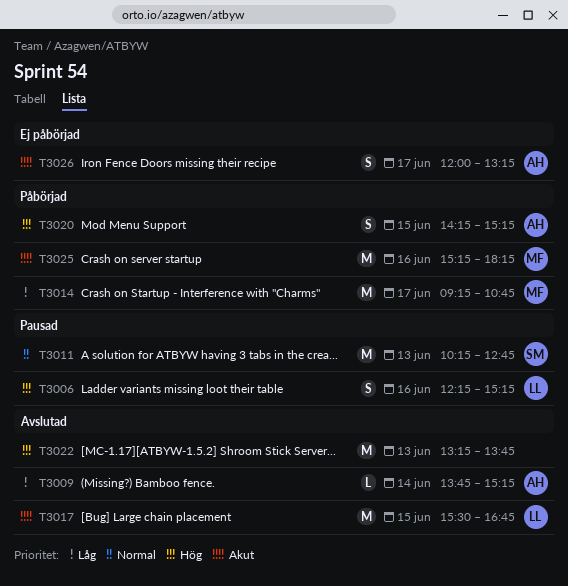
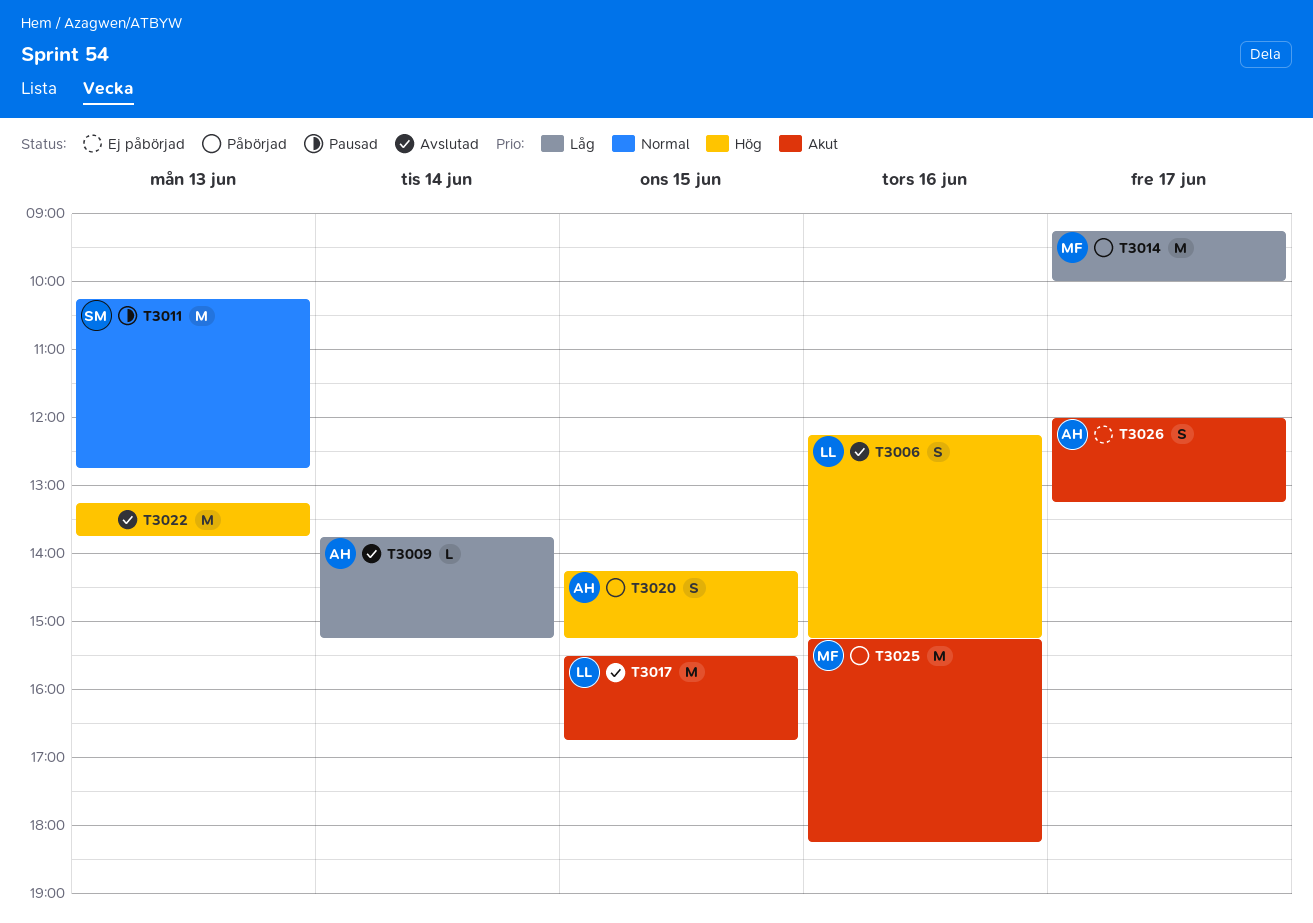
T3006, status: Pausad -> Avslutad
T3014, ends: 10:45 -> 10:00

